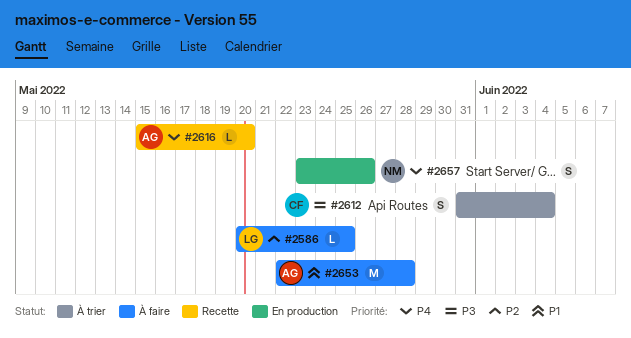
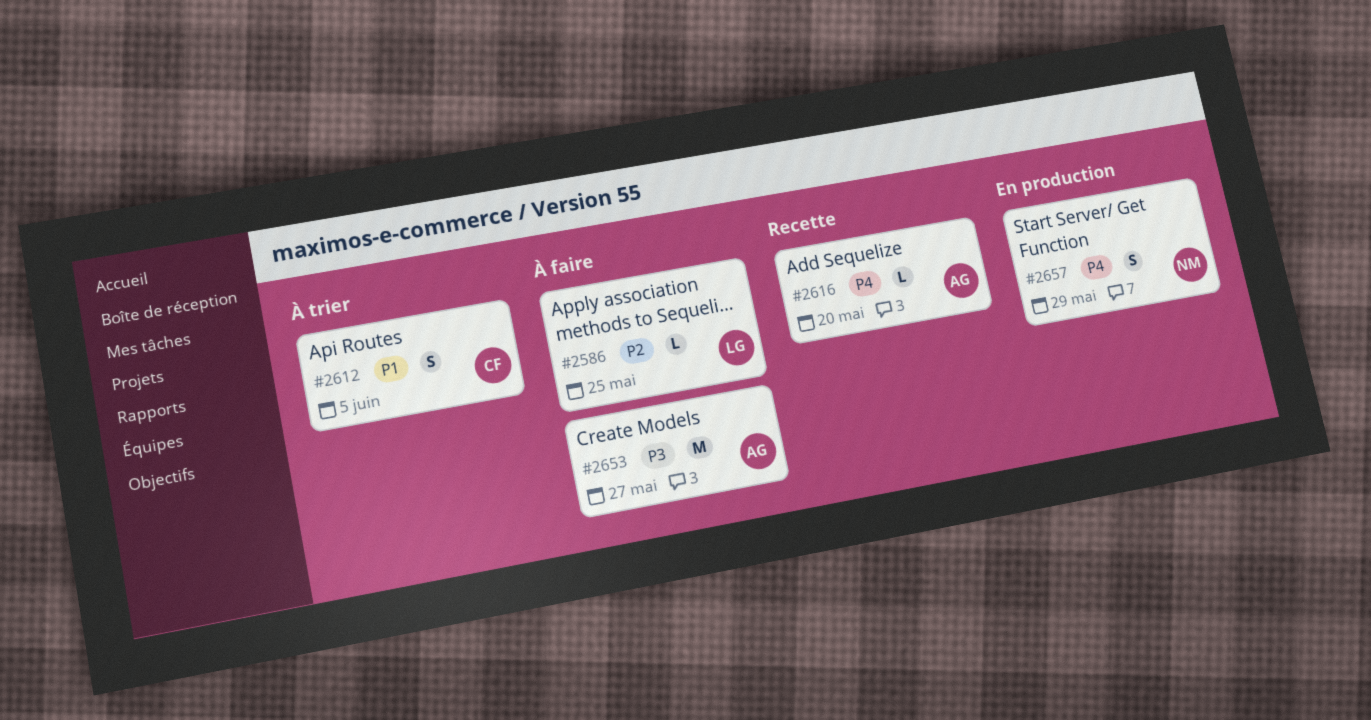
#2612, priority: P3 -> P1
#2612, due: Jun 4 -> Jun 5
#2653, priority: P1 -> P3
#2653, due: May 28 -> May 27
#2657, due: May 26 -> May 29

